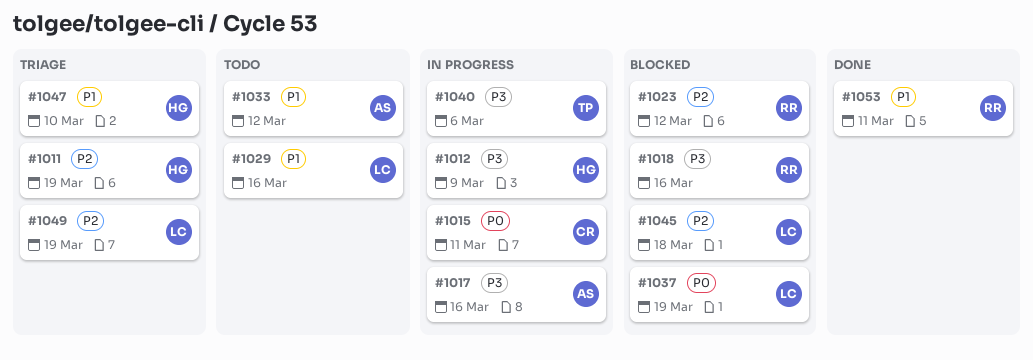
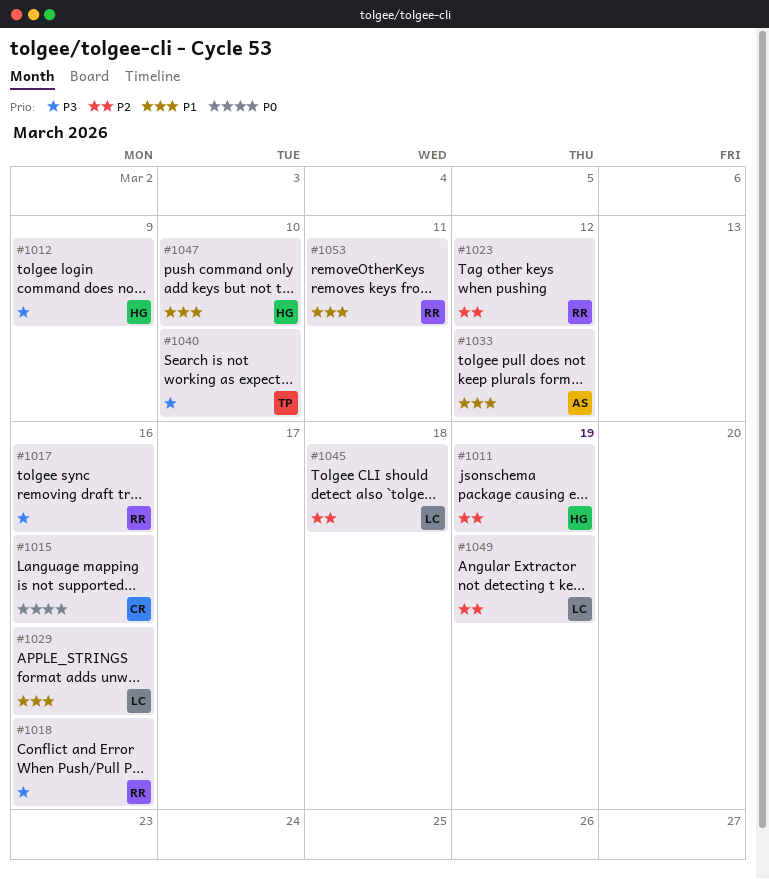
#1015, due: Mar 11 -> Mar 16
#1017, owner: AS -> RR
#1037: present -> none
#1040, due: Mar 6 -> Mar 10

